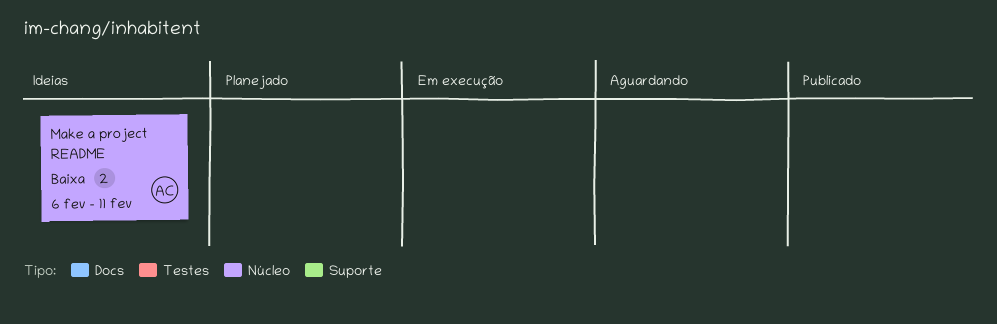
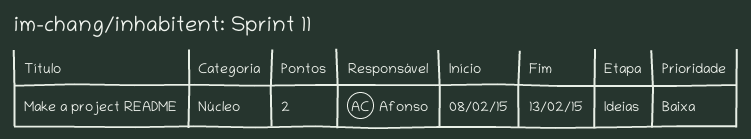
Make a project README, start: Feb 6 -> Feb 8
Make a project README, due: Feb 11 -> Feb 13

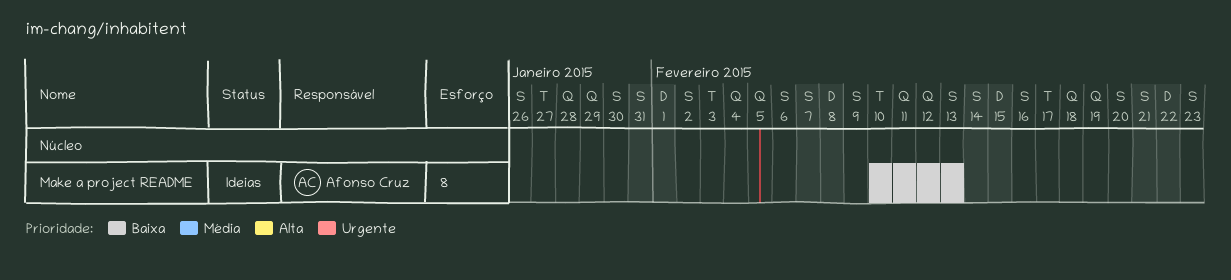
Make a project README, estimate: 2 -> 8
Make a project README, start: Feb 8 -> Feb 10

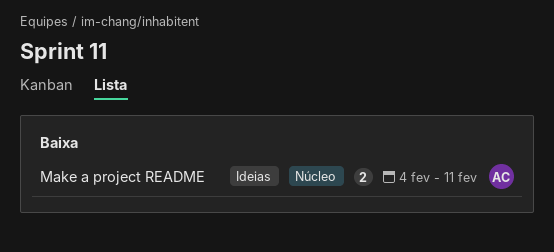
Make a project README, estimate: 8 -> 2
Make a project README, start: Feb 10 -> Feb 4
Make a project README, due: Feb 13 -> Feb 11

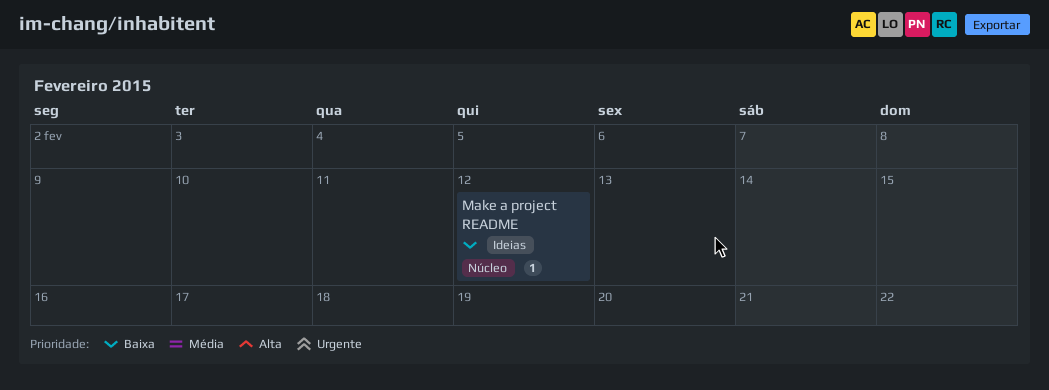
Make a project README, estimate: 2 -> 1
Make a project README, due: Feb 11 -> Feb 12

